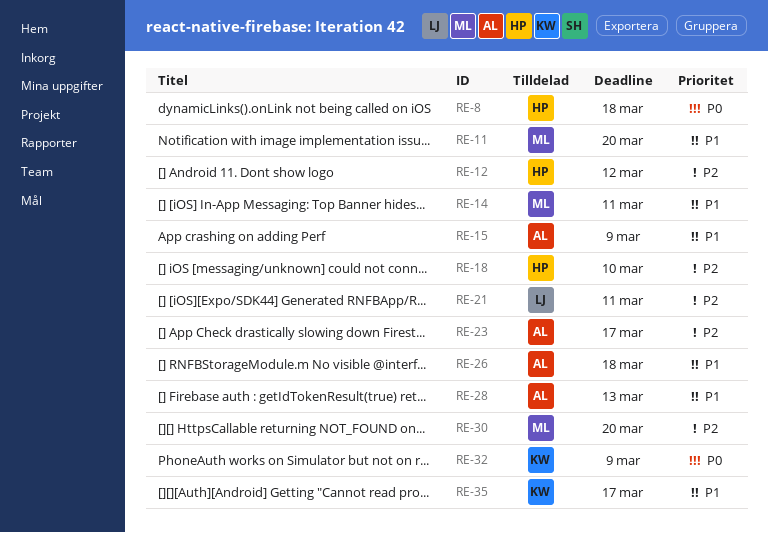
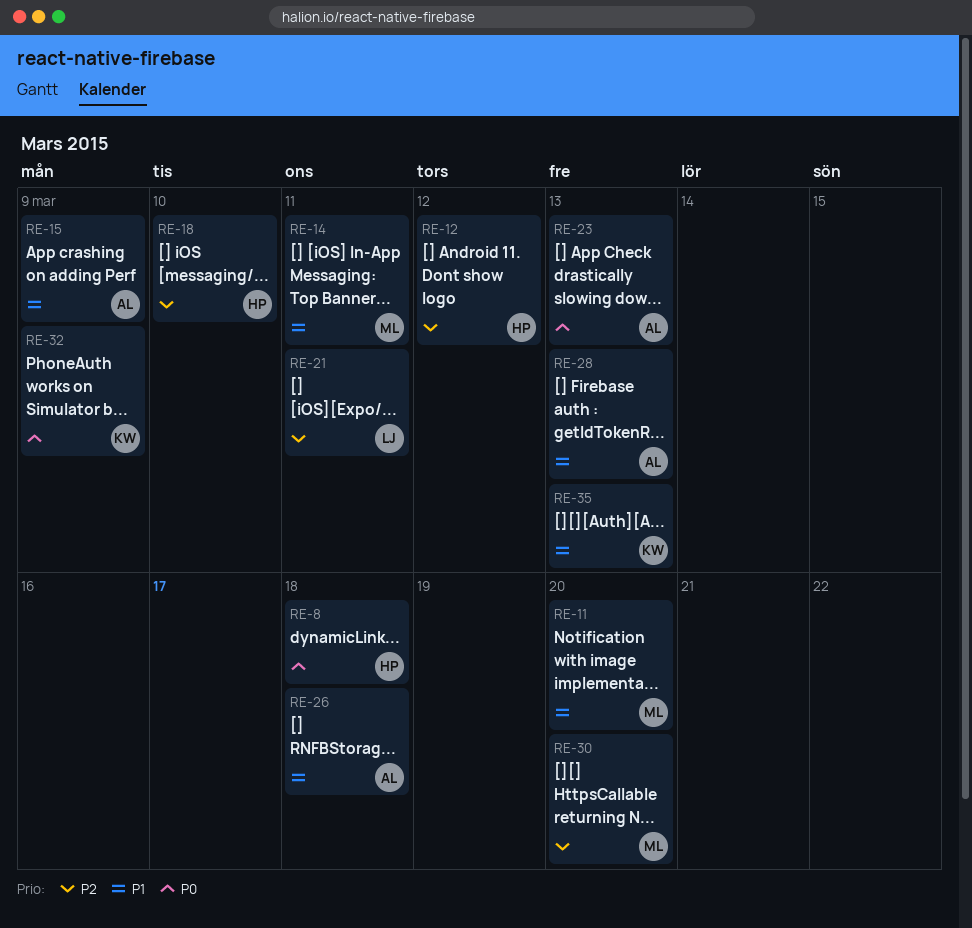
RE-23, priority: P2 -> P0
RE-23, due: Mar 17 -> Mar 13
RE-35, due: Mar 17 -> Mar 13

